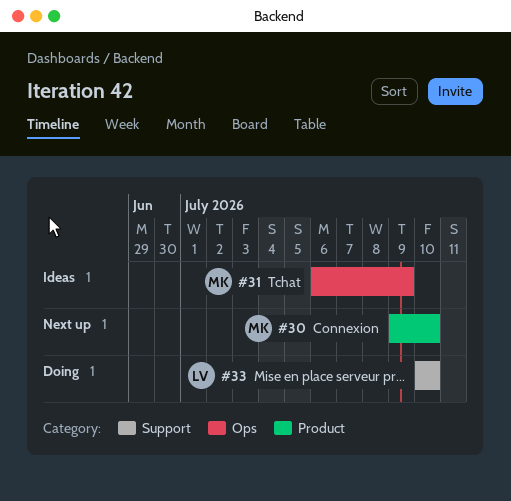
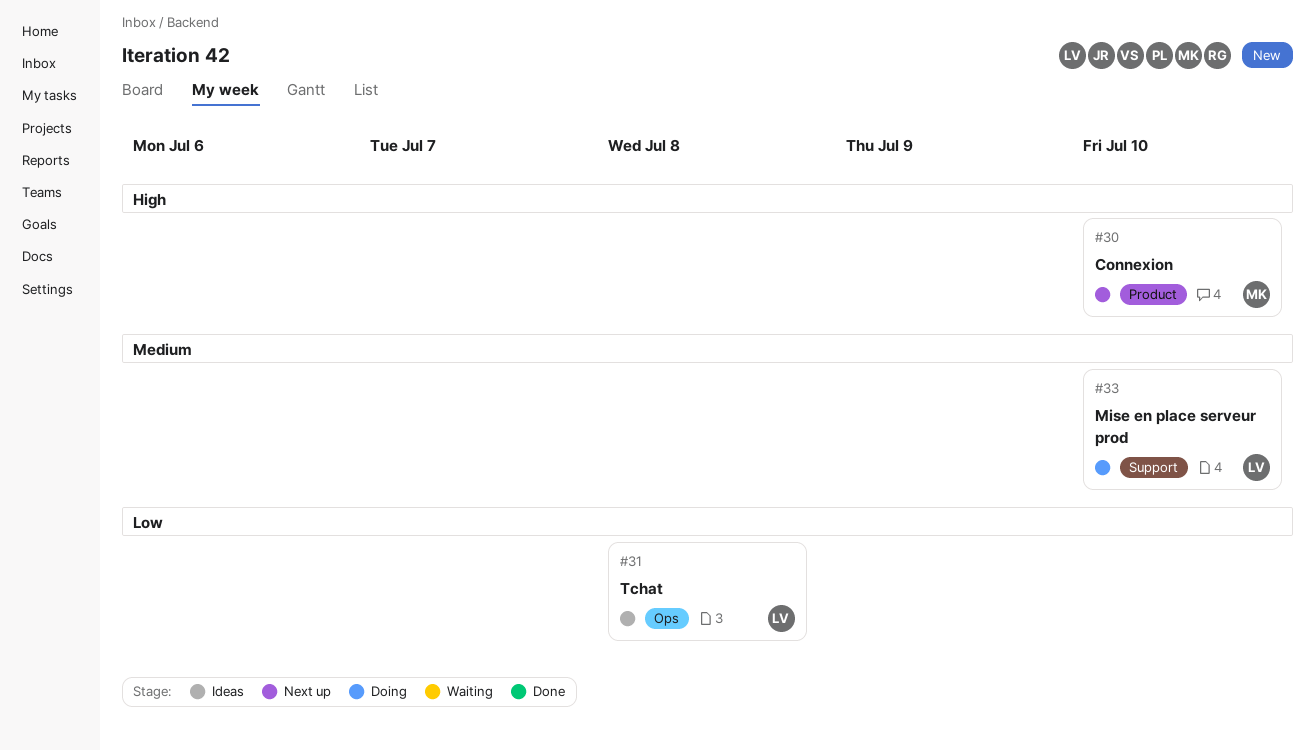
#31, owner: MK -> LV
#31, due: Jul 9 -> Jul 8

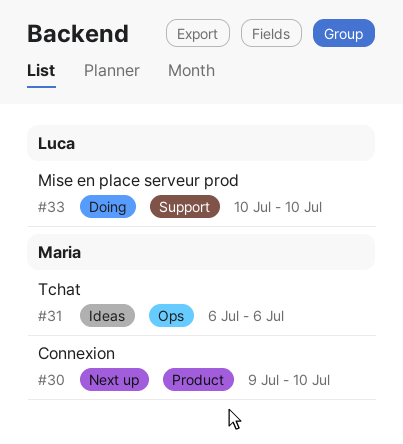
#31, owner: Luca -> Maria
#31, due: Jul 8 -> Jul 6

